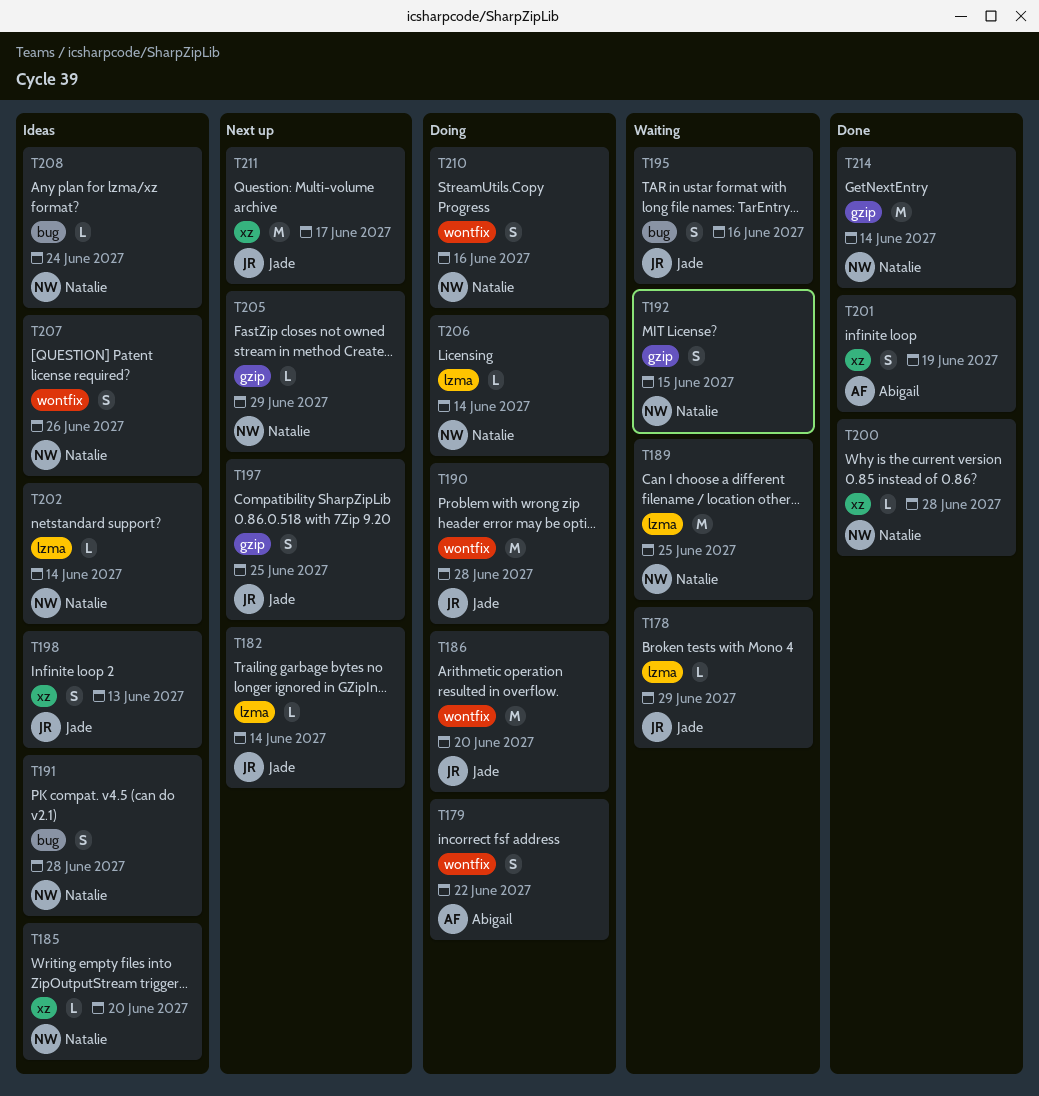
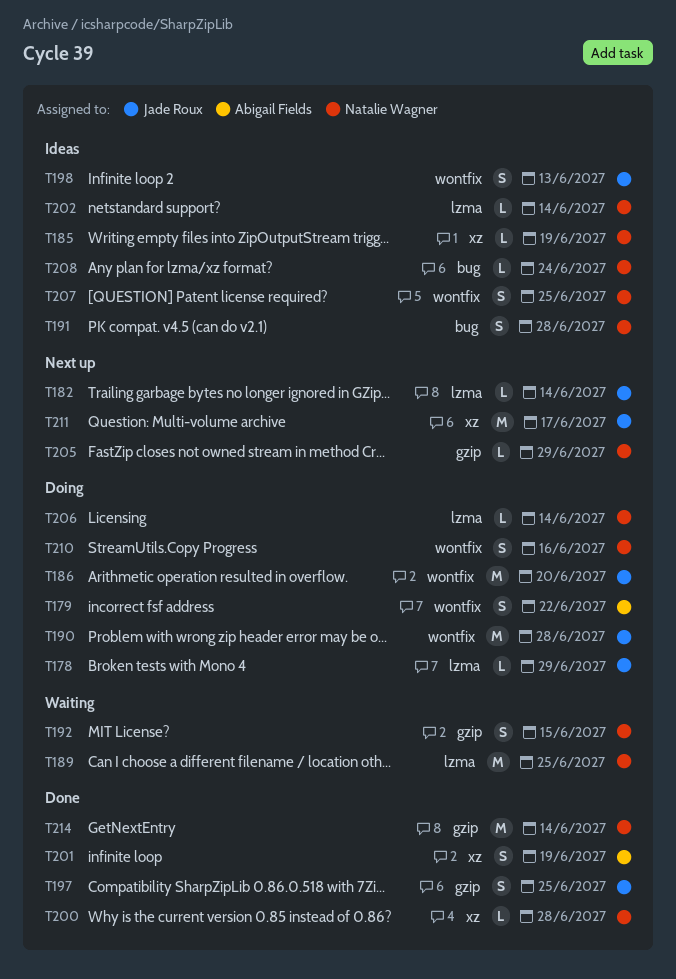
T178, status: Waiting -> Doing
T185, due: Jun 20 -> Jun 19
T195: present -> none
T197, status: Next up -> Done
T198, label: xz -> wontfix
T207, due: Jun 26 -> Jun 25

